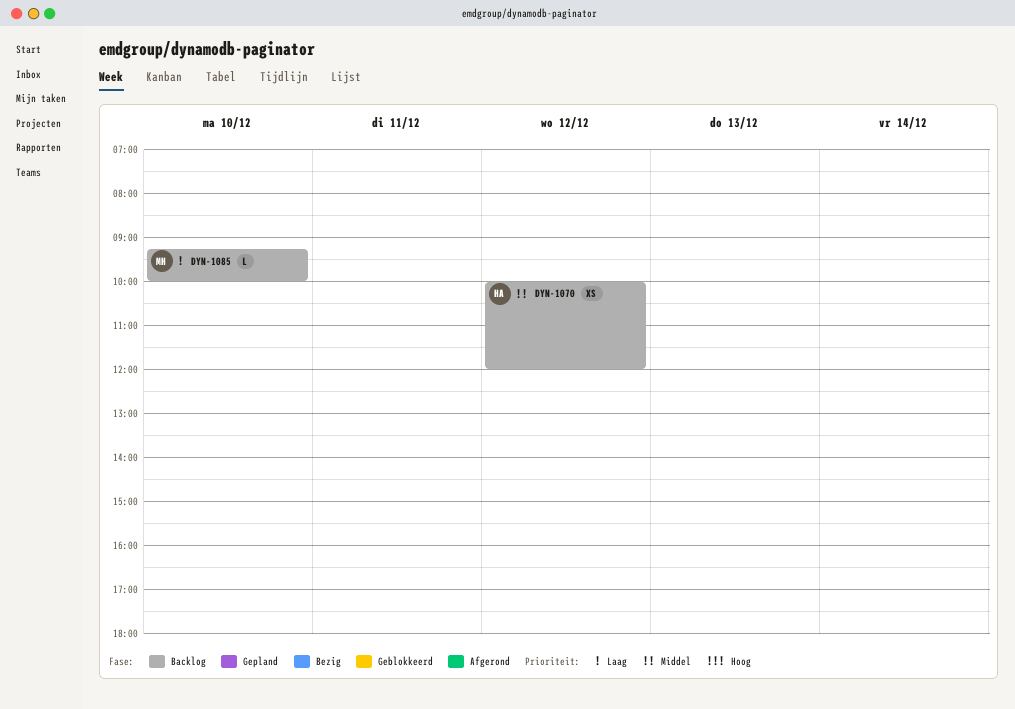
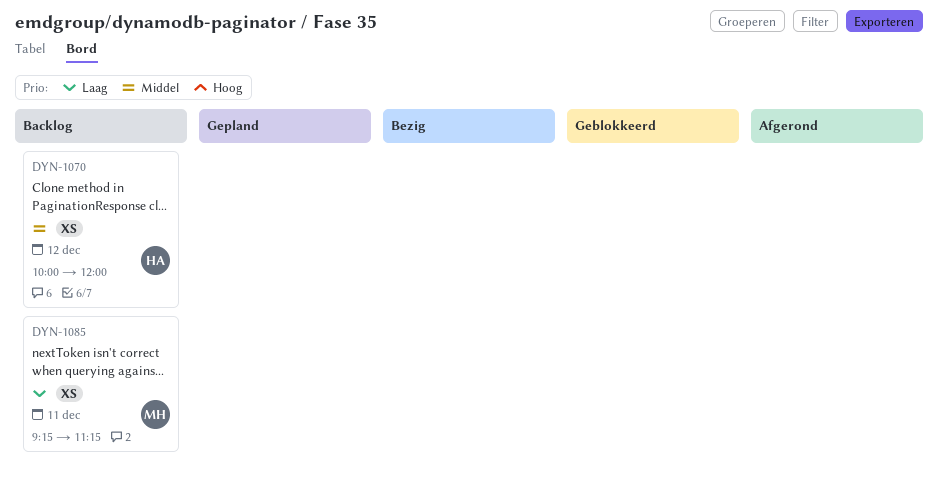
DYN-1085, estimate: L -> XS
DYN-1085, day: Dec 10 -> Dec 11
DYN-1085, ends: 10:00 -> 11:15

